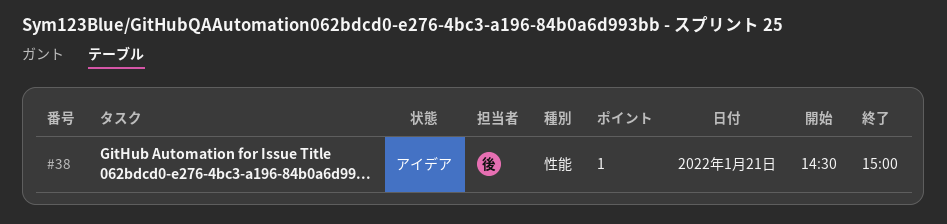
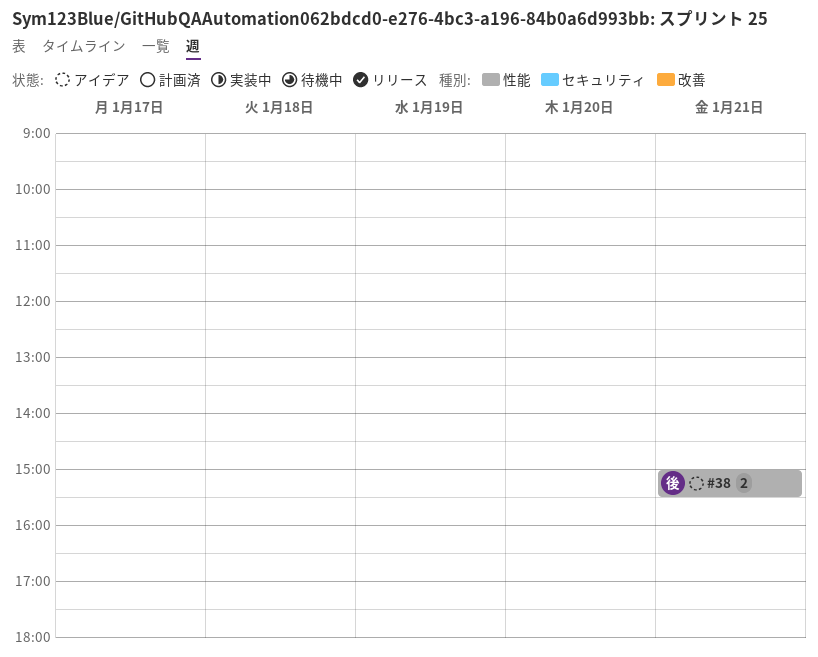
#38, estimate: 1 -> 2
#38, begins: 14:30 -> 15:00
#38, ends: 15:00 -> 15:30

